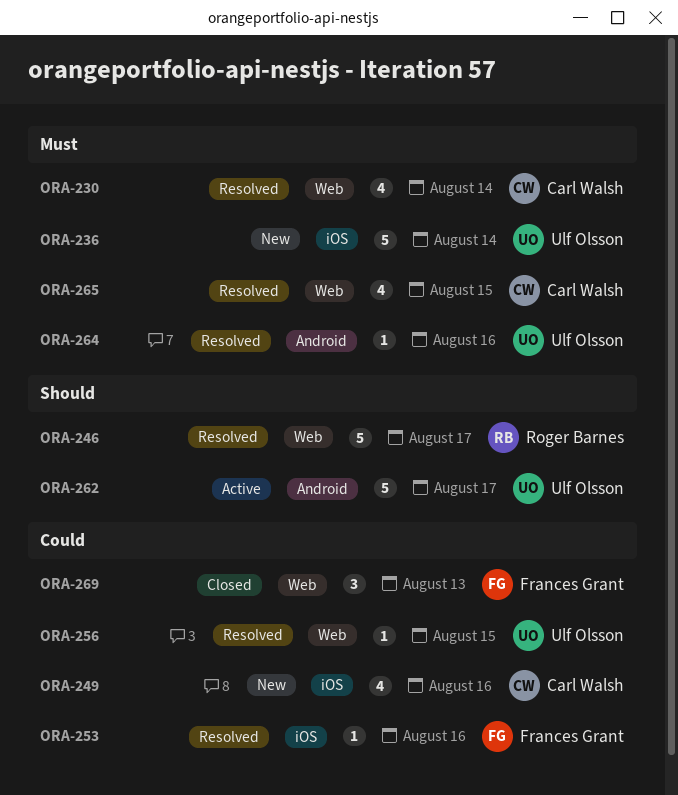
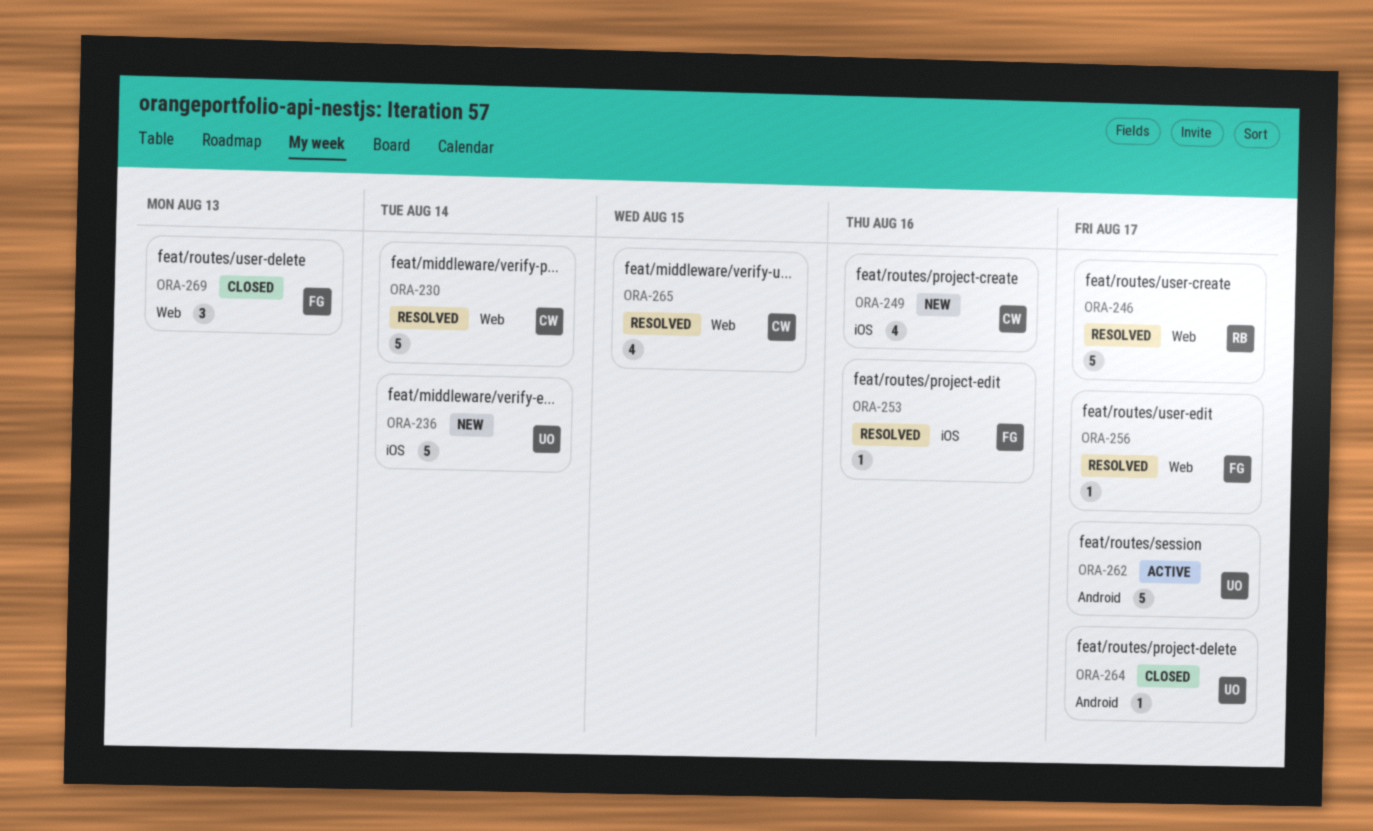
ORA-230, estimate: 4 -> 5
ORA-256, owner: Ulf Olsson -> Frances Grant
ORA-256, due: Aug 15 -> Aug 17
ORA-264, status: Resolved -> Closed
ORA-264, due: Aug 16 -> Aug 17

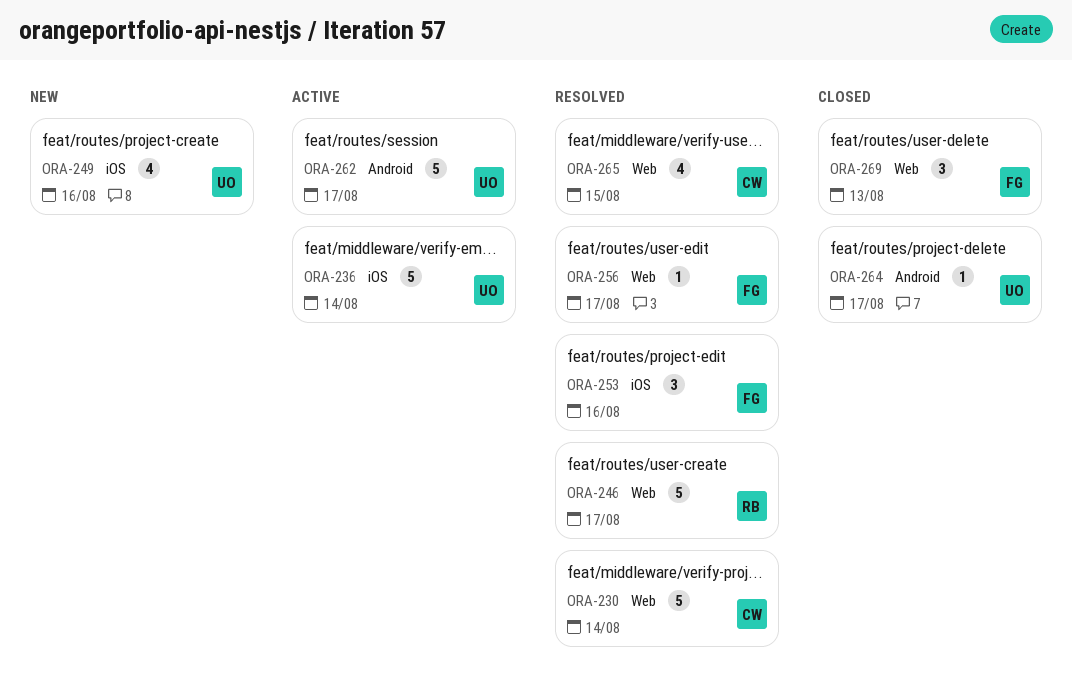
ORA-236, status: New -> Active
ORA-249, owner: CW -> UO
ORA-253, estimate: 1 -> 3

